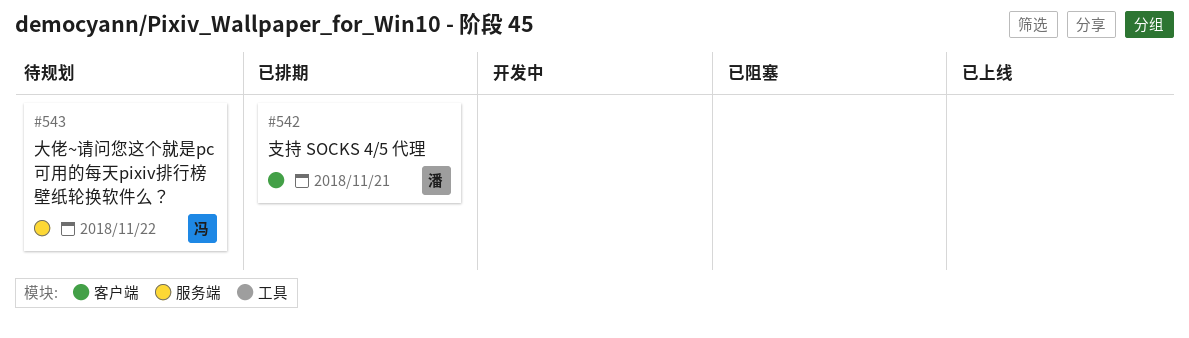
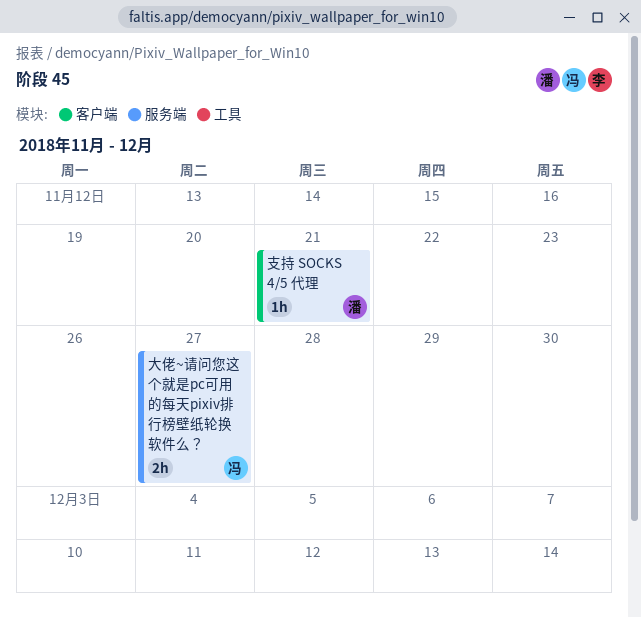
大佬~请问您这个就是pc可用的每天pixiv排行榜壁纸轮换软件么？, due: Nov 22 -> Nov 27

